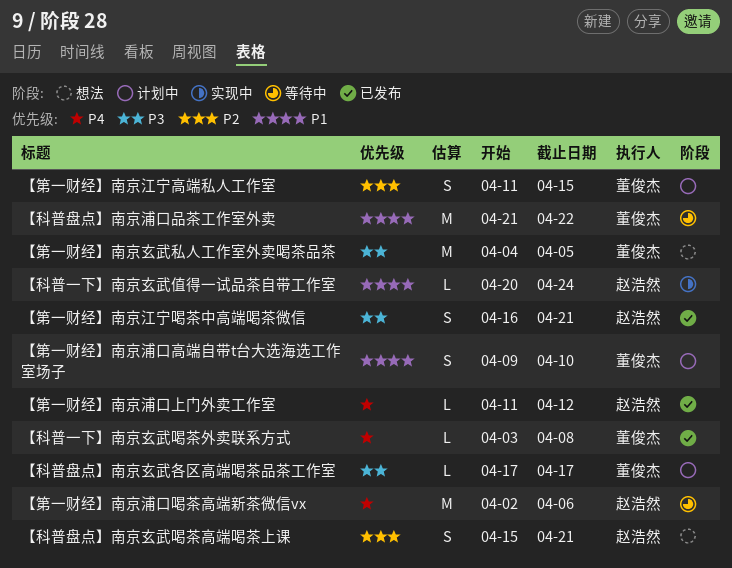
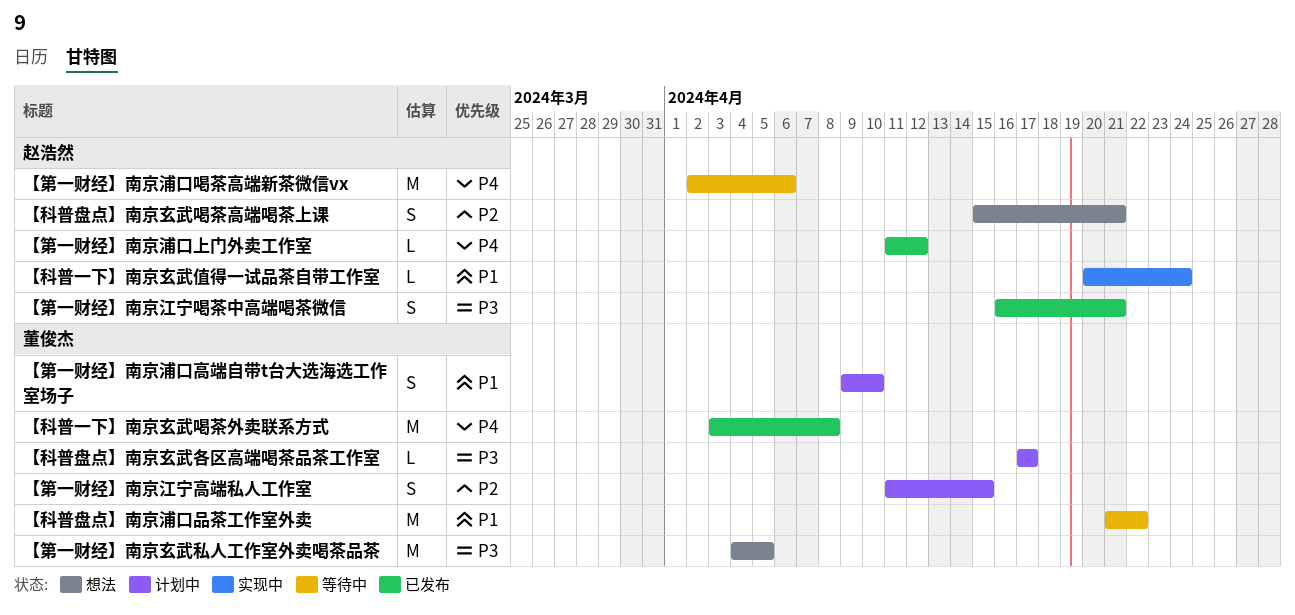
【科普一下】南京玄武喝茶外卖联系方式, estimate: L -> M

